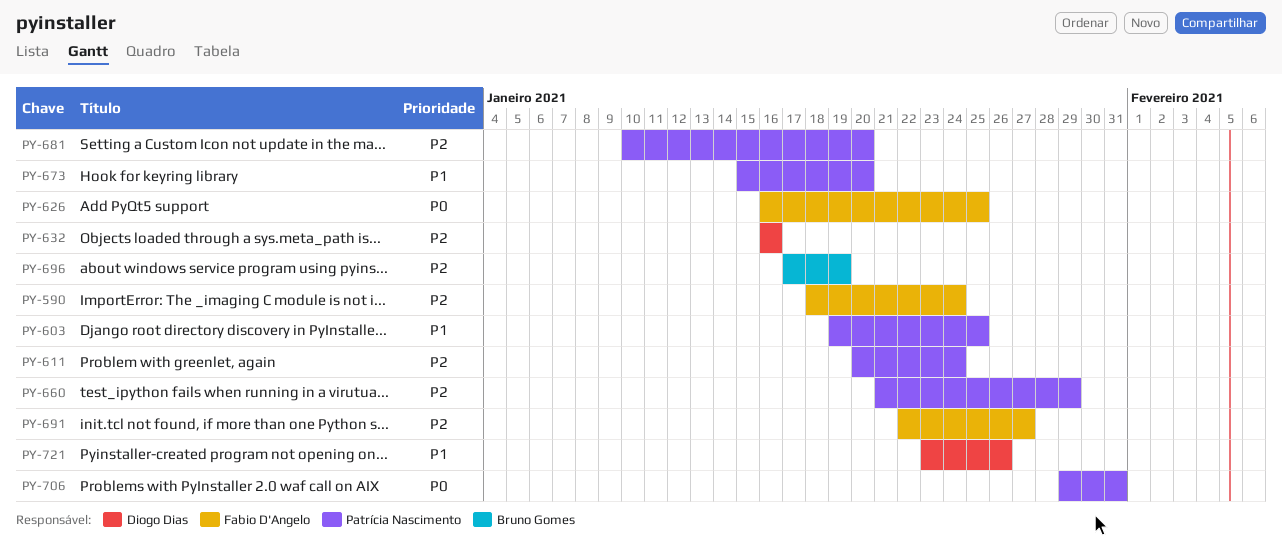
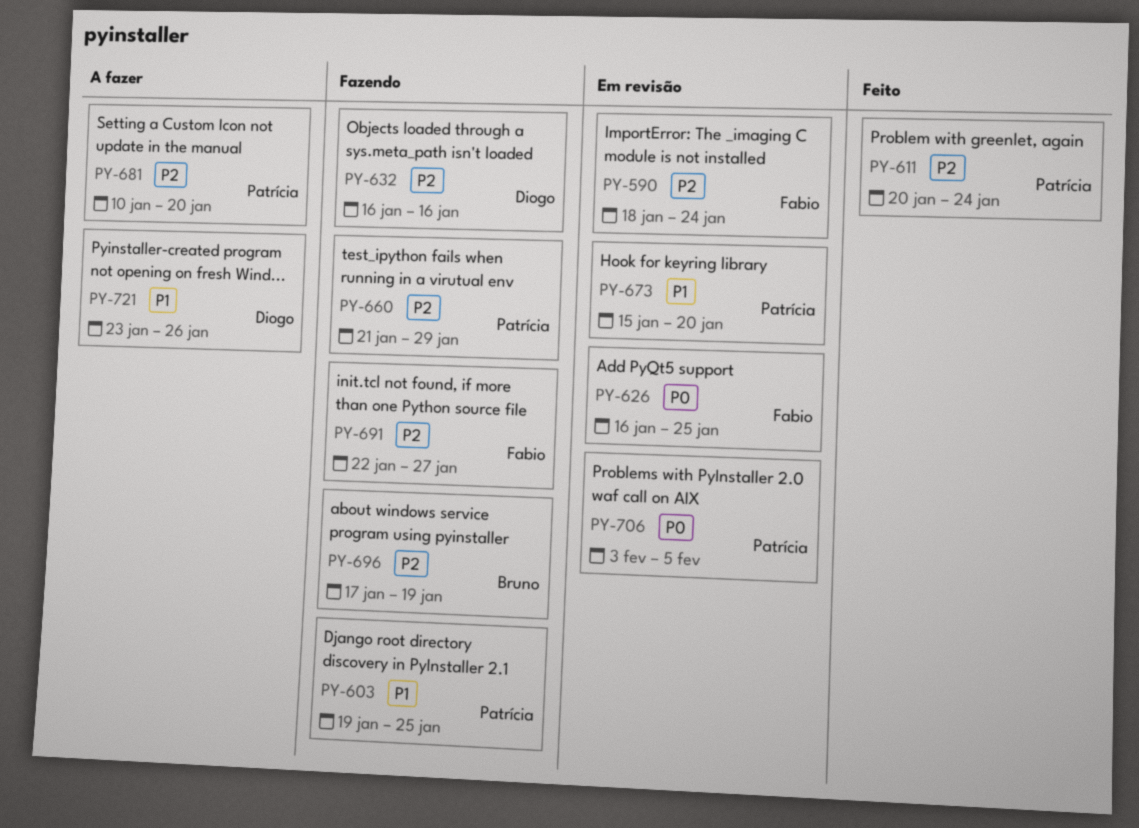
PY-706, start: Jan 29 -> Feb 3
PY-706, due: Jan 31 -> Feb 5

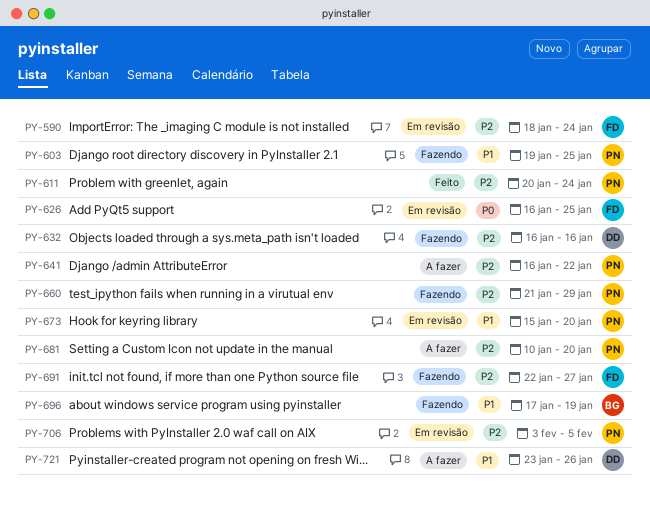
PY-641: none -> present
PY-696, priority: P2 -> P1
PY-706, priority: P0 -> P2

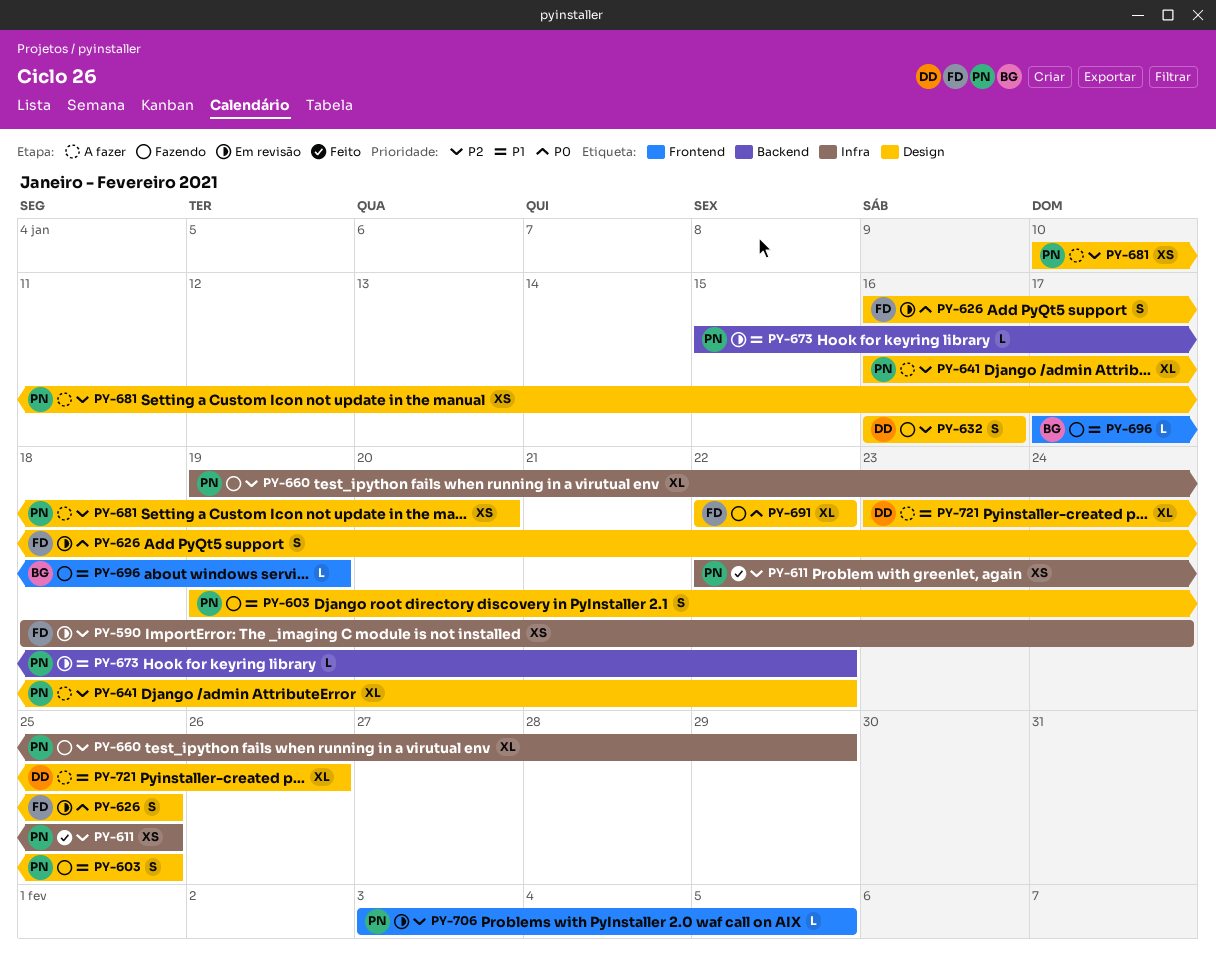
PY-611, start: Jan 20 -> Jan 22
PY-611, due: Jan 24 -> Jan 25
PY-660, start: Jan 21 -> Jan 19
PY-673, due: Jan 20 -> Jan 22
PY-691, priority: P2 -> P0
PY-691, due: Jan 27 -> Jan 22

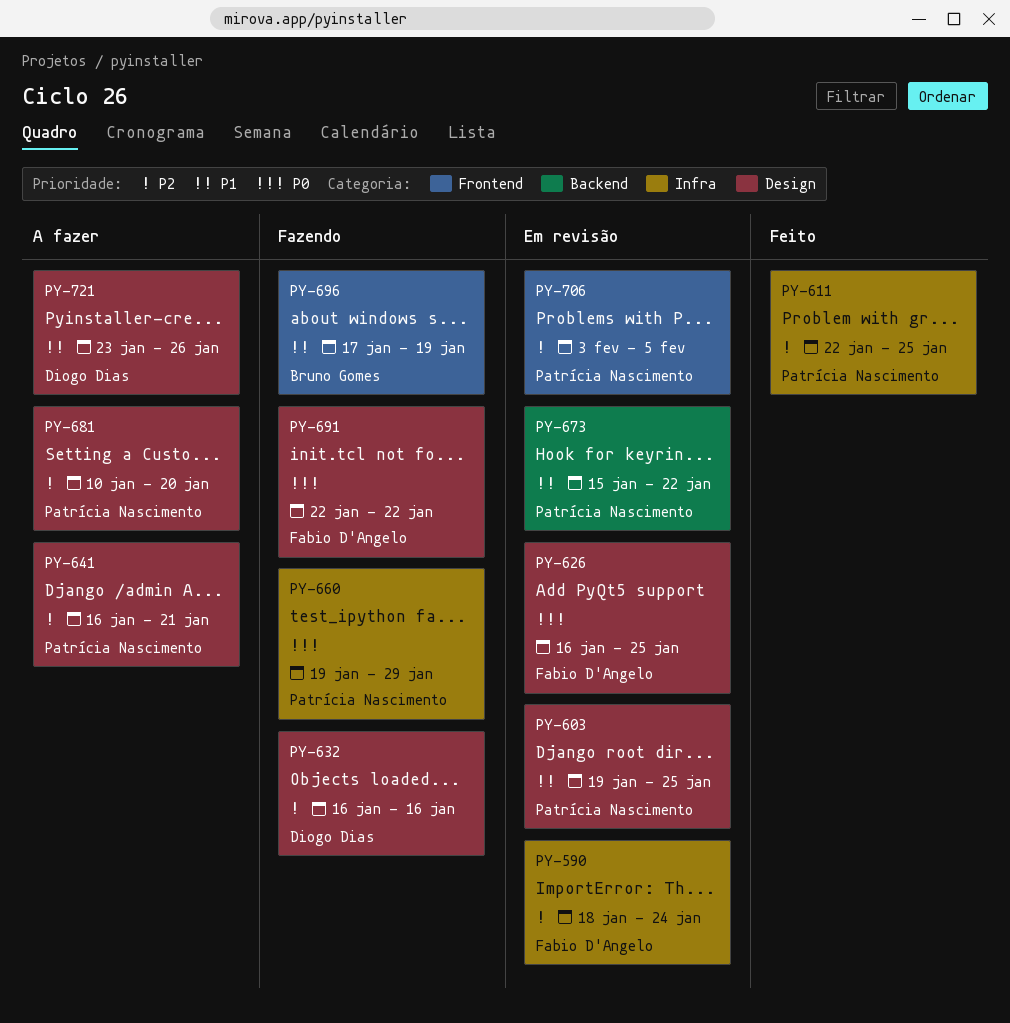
PY-603, status: Fazendo -> Em revisão
PY-641, due: Jan 22 -> Jan 21
PY-660, priority: P2 -> P0

